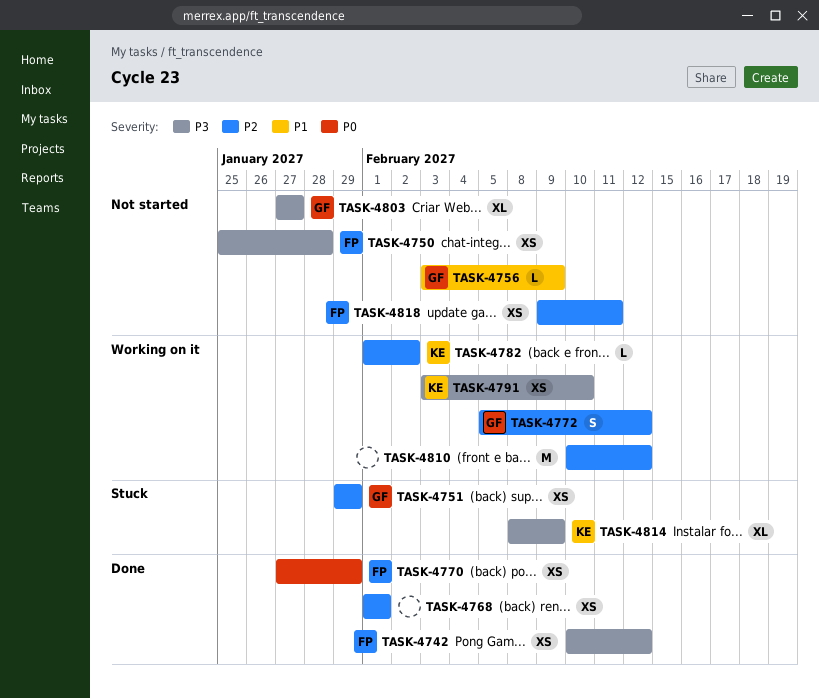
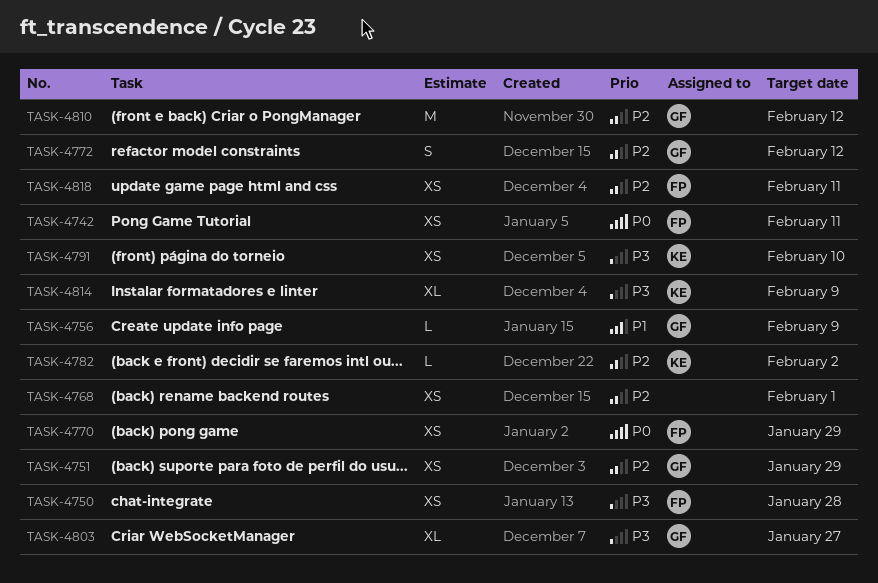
TASK-4742, priority: P3 -> P0
TASK-4742, due: Feb 12 -> Feb 11
TASK-4810, owner: none -> GF

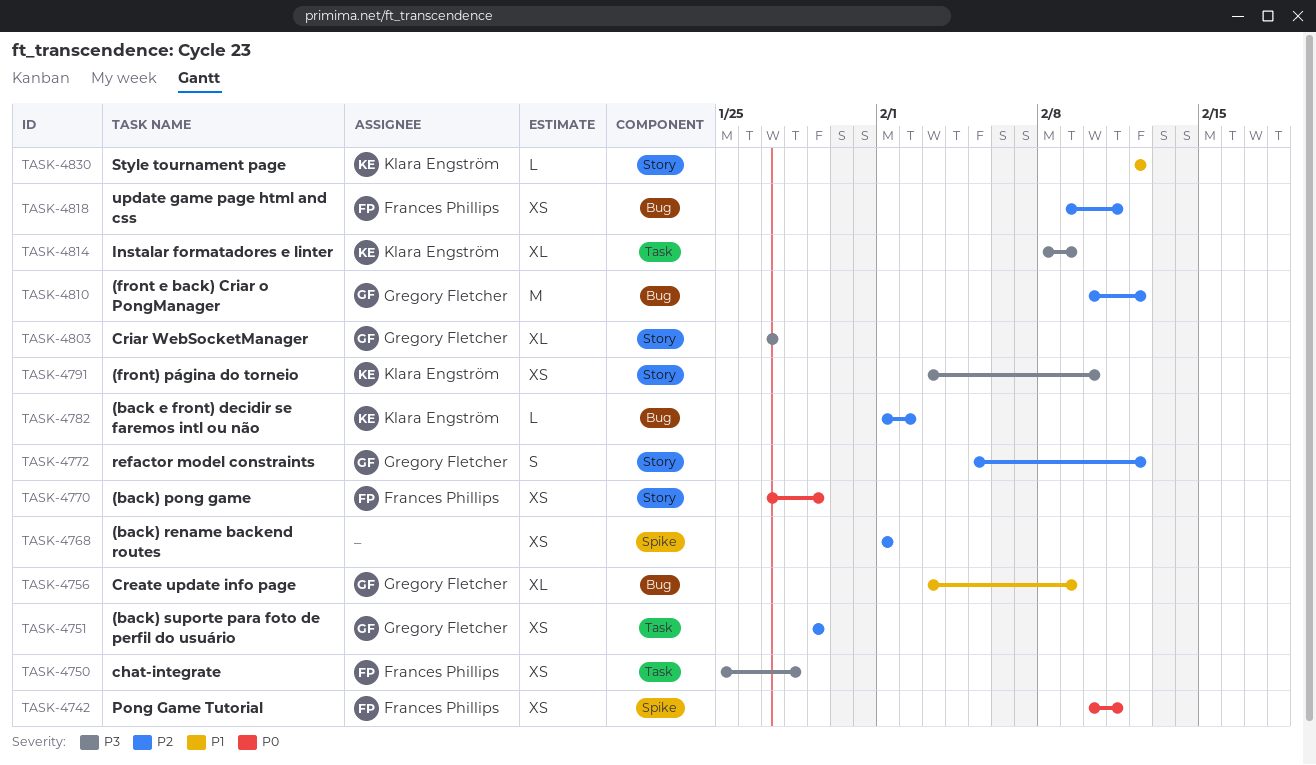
TASK-4756, estimate: L -> XL
TASK-4830: none -> present

